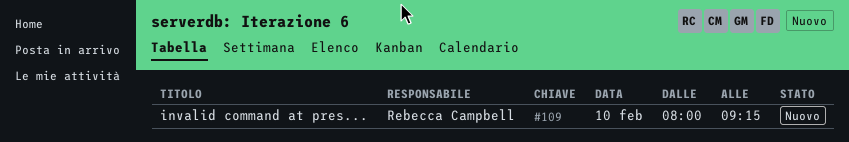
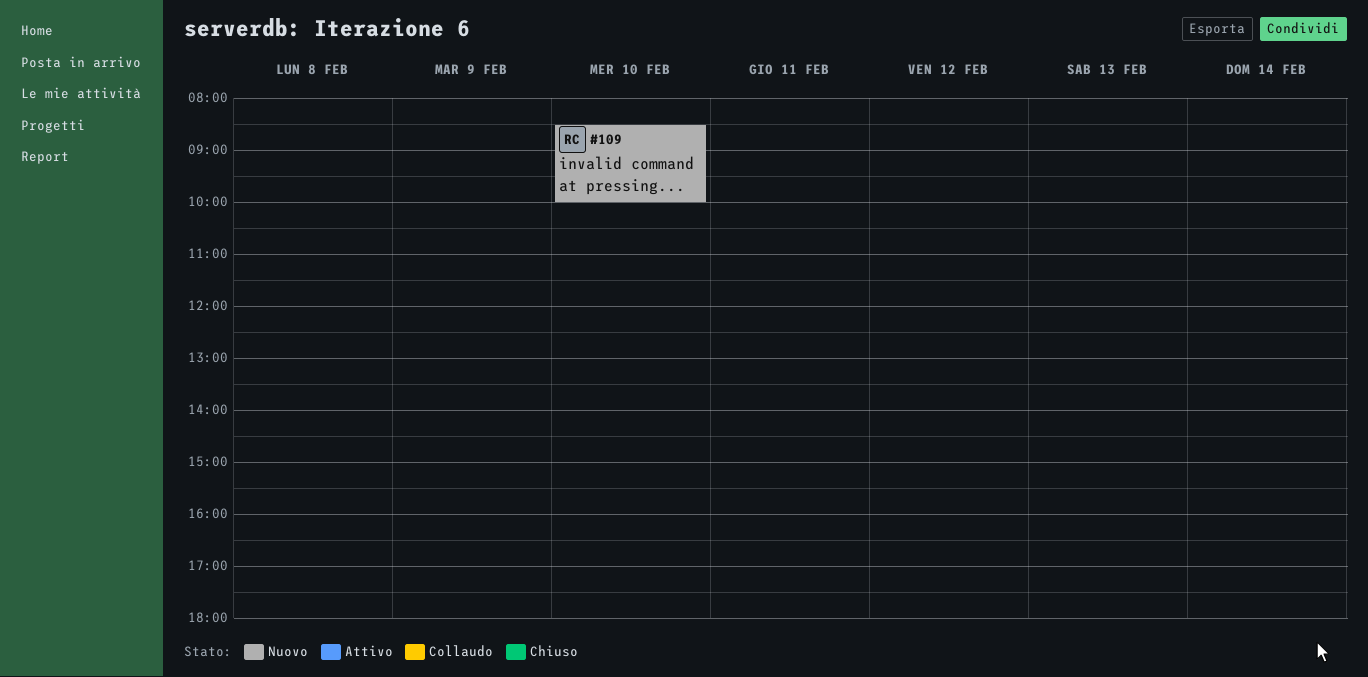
#109, begins: 08:00 -> 08:30
#109, ends: 09:15 -> 10:00

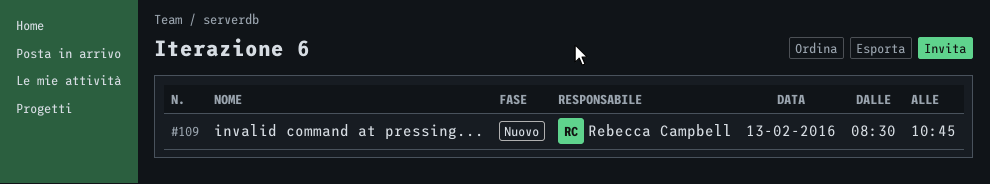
#109, day: Feb 10 -> Feb 13
#109, ends: 10:00 -> 10:45

